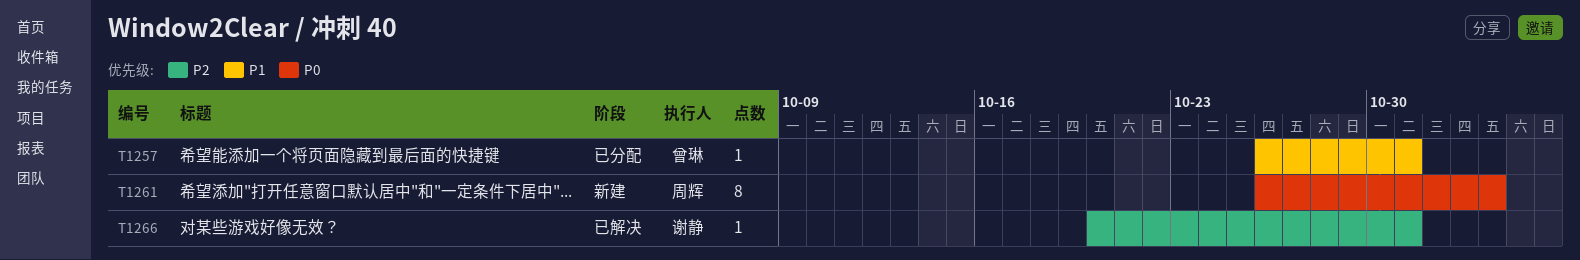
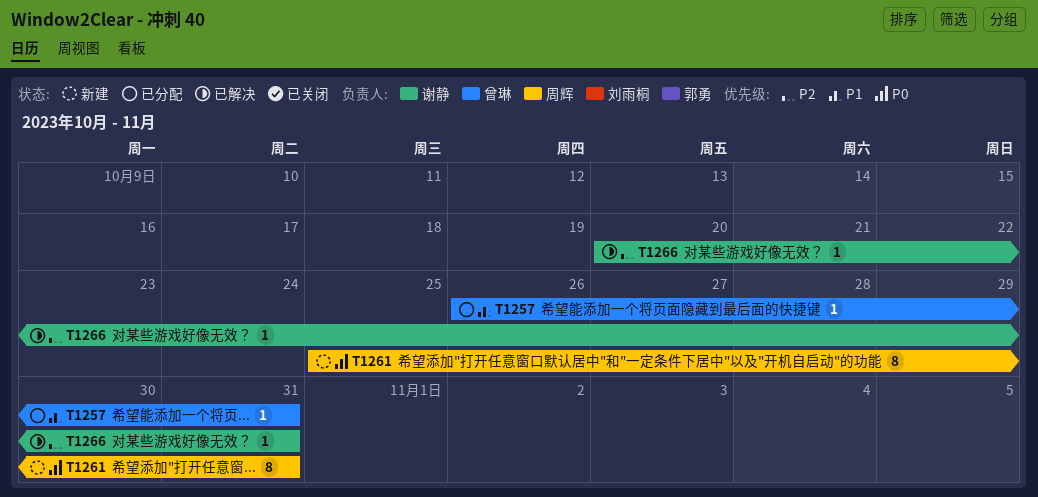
T1261, start: Oct 26 -> Oct 25
T1261, due: Nov 3 -> Oct 31

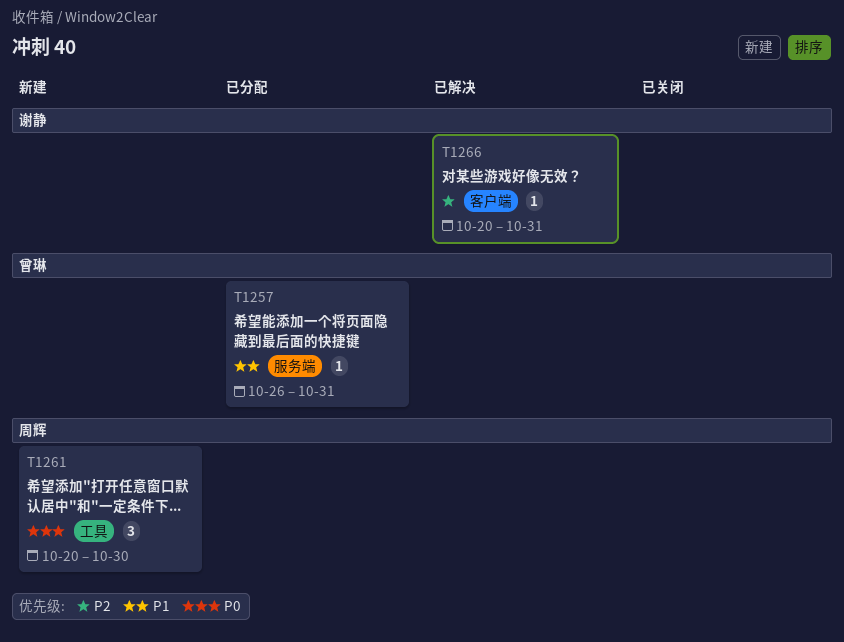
T1261, estimate: 8 -> 3
T1261, start: Oct 25 -> Oct 20
T1261, due: Oct 31 -> Oct 30

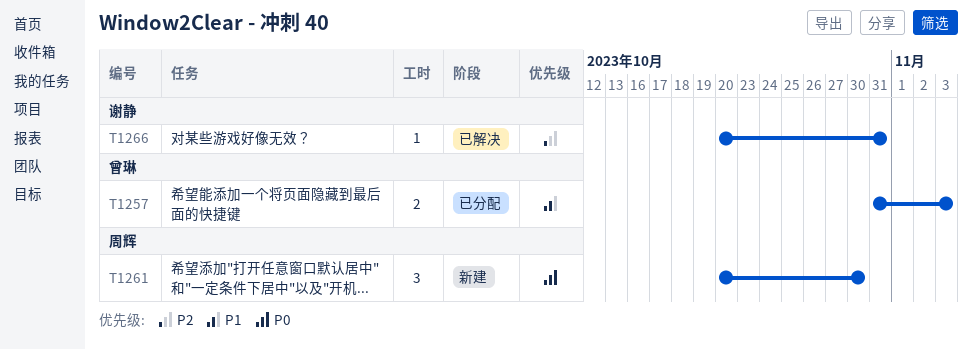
T1257, estimate: 1 -> 2
T1257, start: Oct 26 -> Oct 31
T1257, due: Oct 31 -> Nov 3

